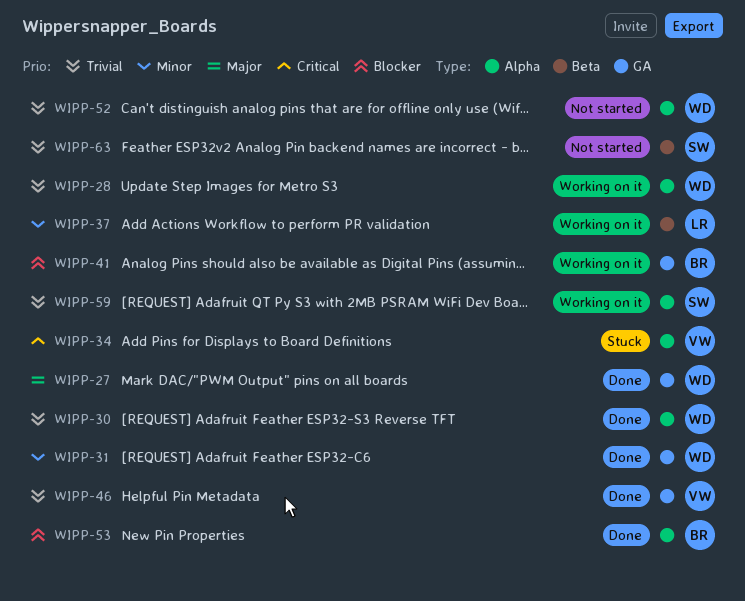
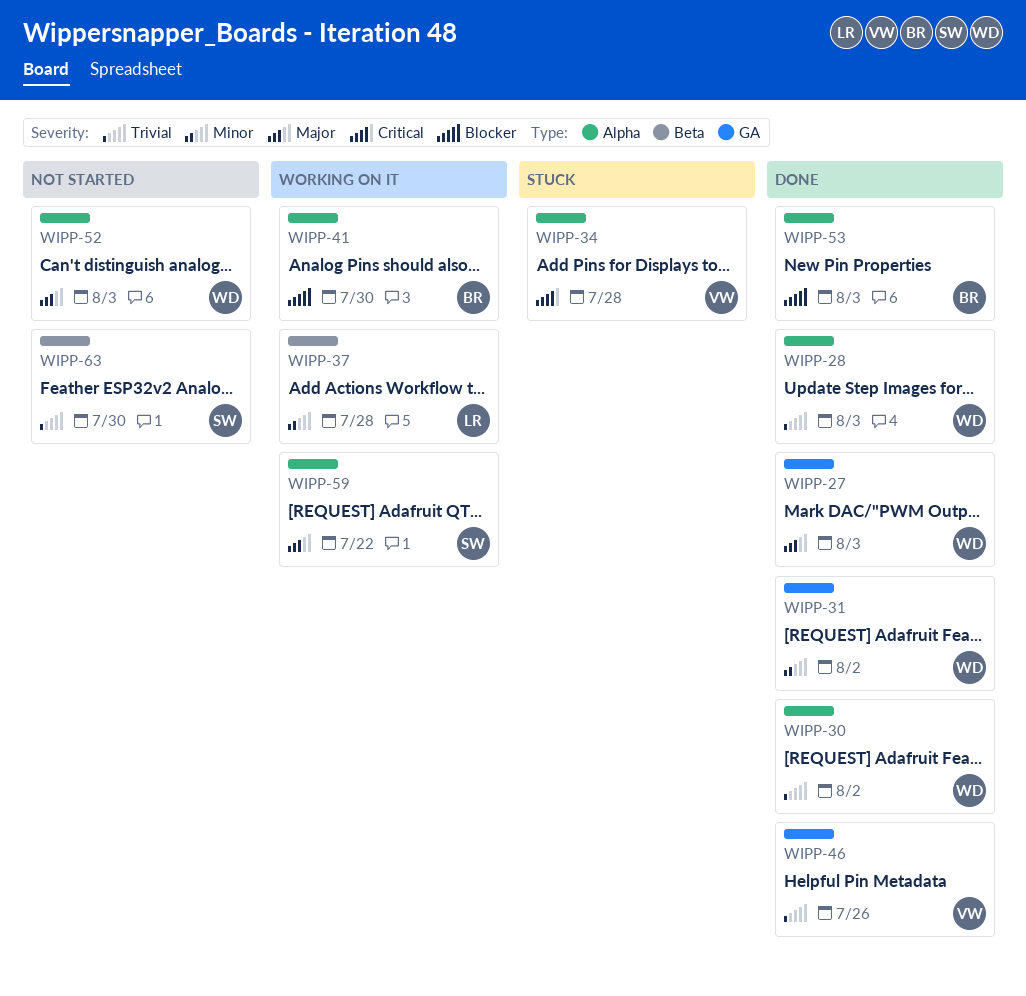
WIPP-28, status: Working on it -> Done
WIPP-41, label: GA -> Alpha
WIPP-52, priority: Trivial -> Major
WIPP-59, priority: Trivial -> Major

